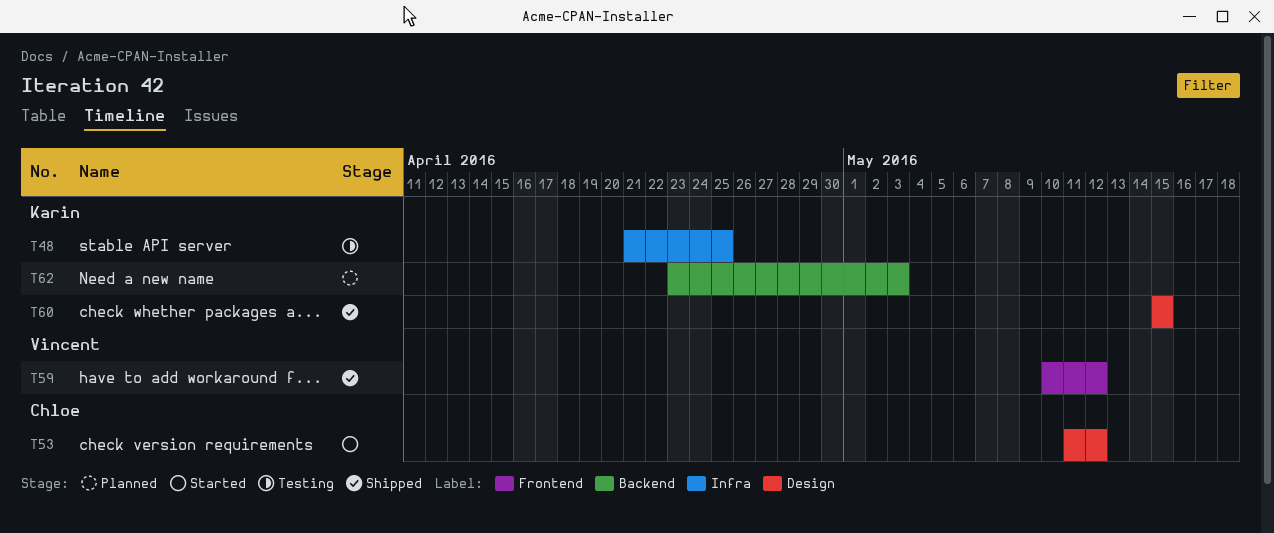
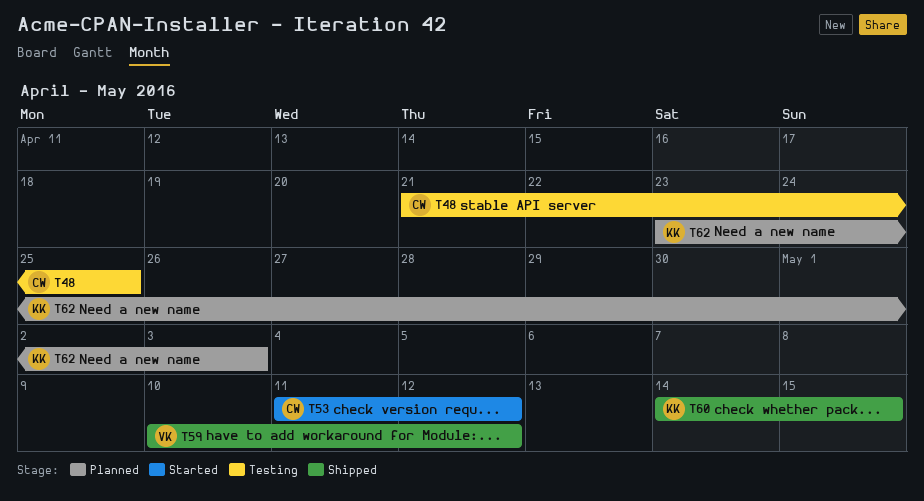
T48, owner: Karin -> Chloe
T60, start: May 15 -> May 14

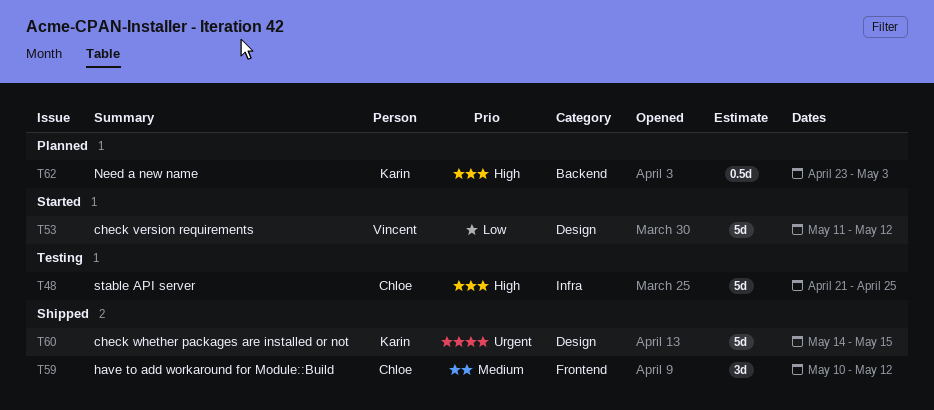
T53, owner: Chloe -> Vincent
T59, owner: Vincent -> Chloe

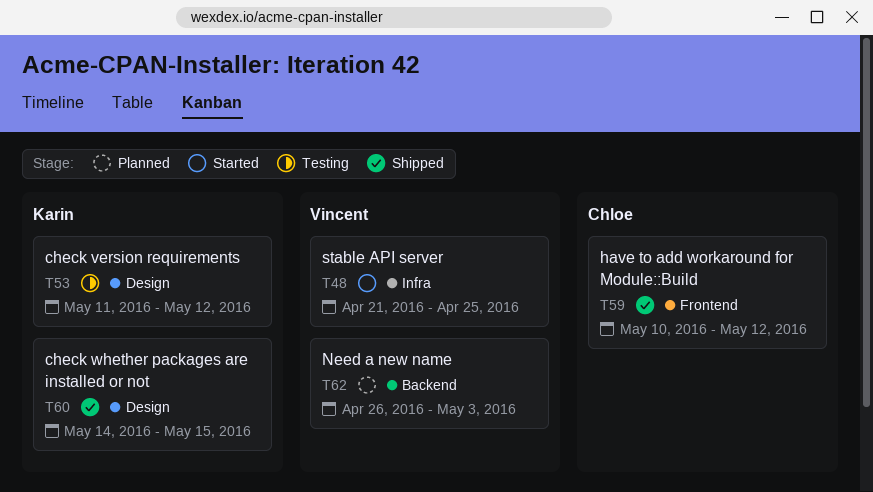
T48, status: Testing -> Started
T48, owner: Chloe -> Vincent
T53, status: Started -> Testing
T53, owner: Vincent -> Karin
T62, owner: Karin -> Vincent
T62, start: Apr 23 -> Apr 26

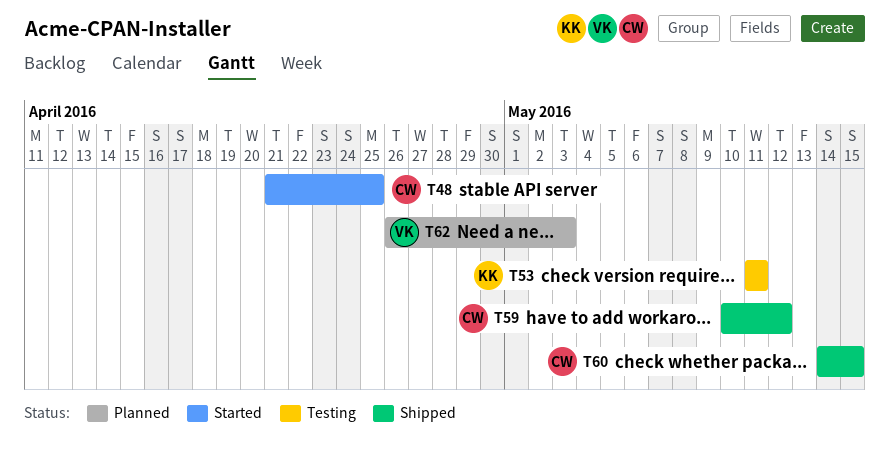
T48, owner: Vincent -> Chloe
T53, due: May 12 -> May 11
T60, owner: Karin -> Chloe

